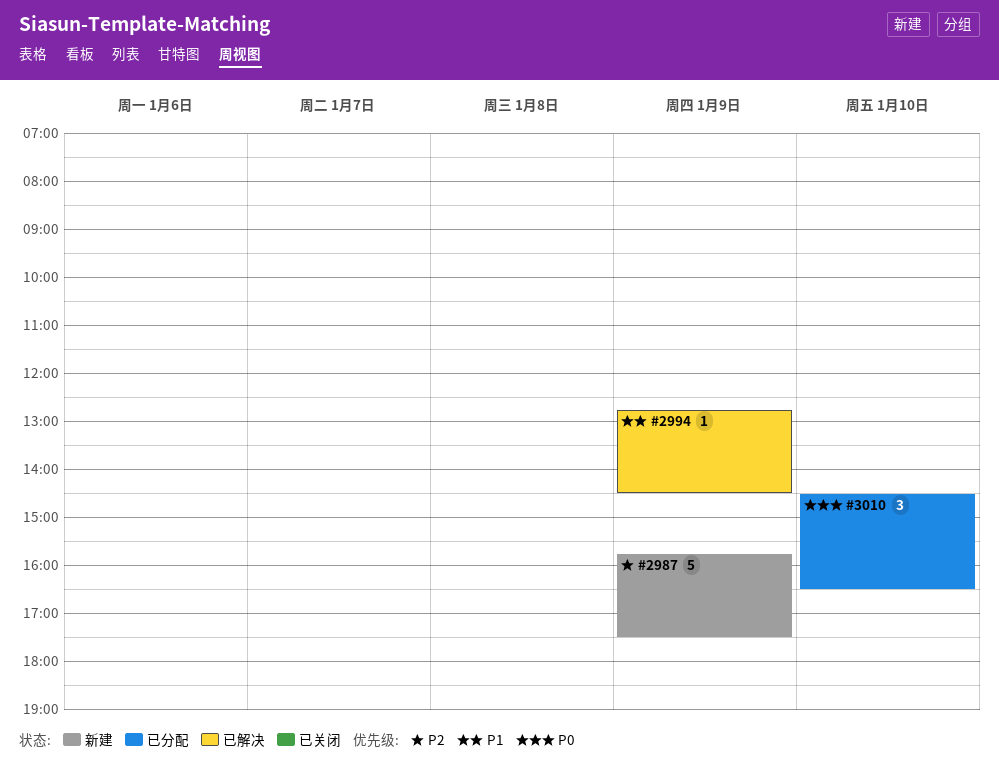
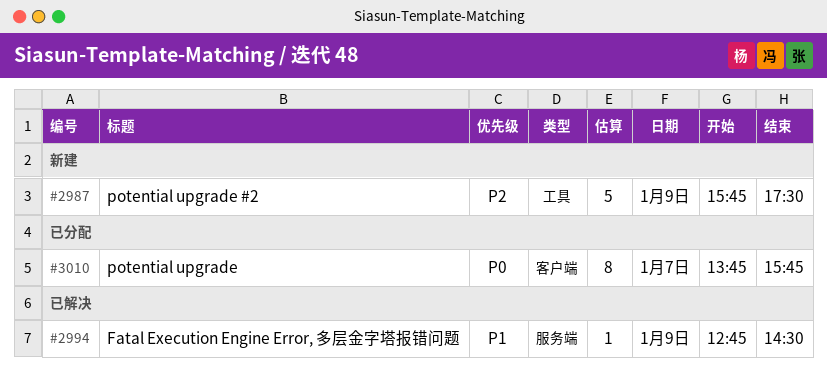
#3010, estimate: 3 -> 8
#3010, day: Jan 10 -> Jan 7
#3010, begins: 14:30 -> 13:45
#3010, ends: 16:30 -> 15:45

